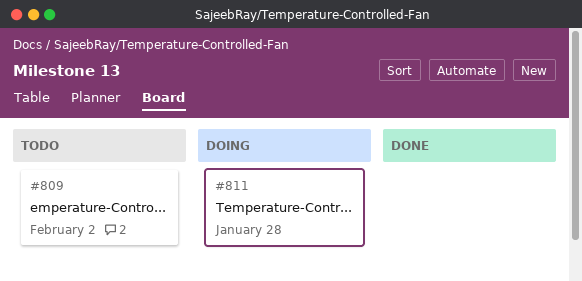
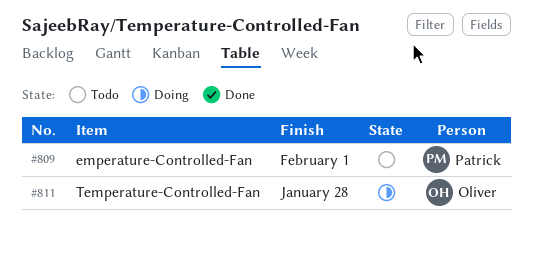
#809, due: Feb 2 -> Feb 1

